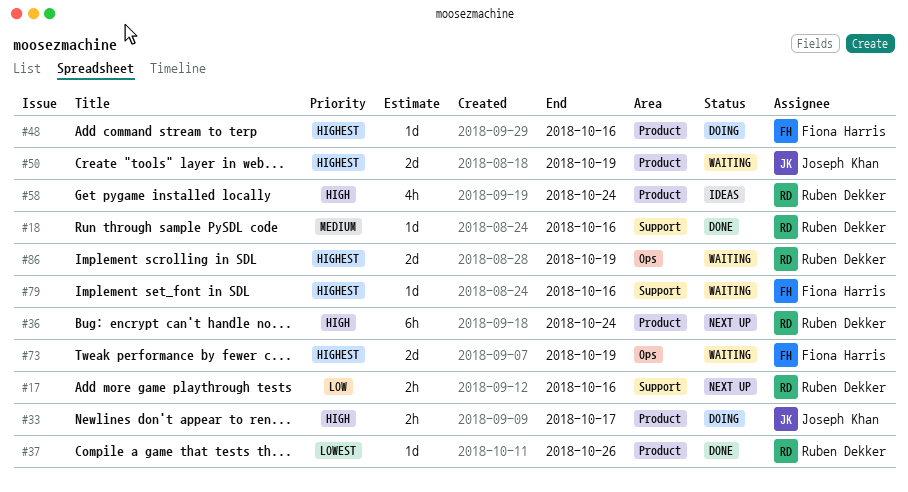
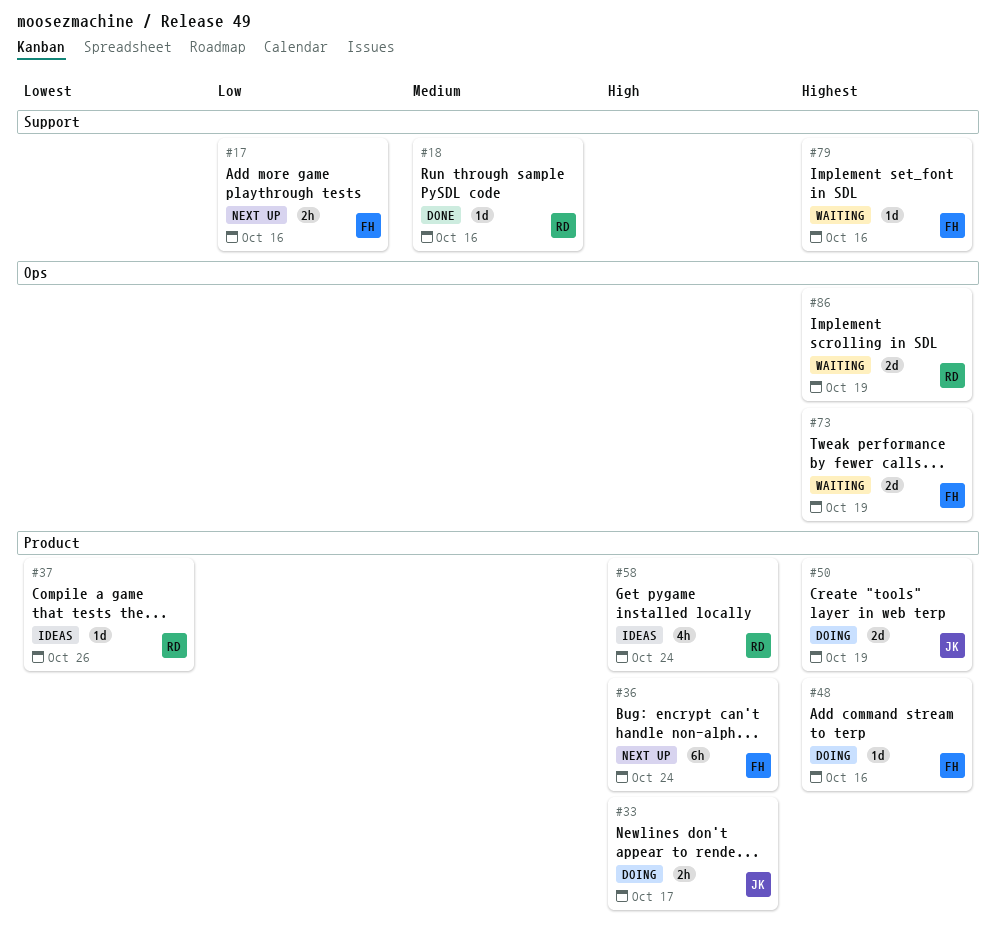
#17, owner: Ruben Dekker -> Fiona Harris
#36, owner: Ruben Dekker -> Fiona Harris
#37, status: Done -> Ideas
#50, status: Waiting -> Doing

